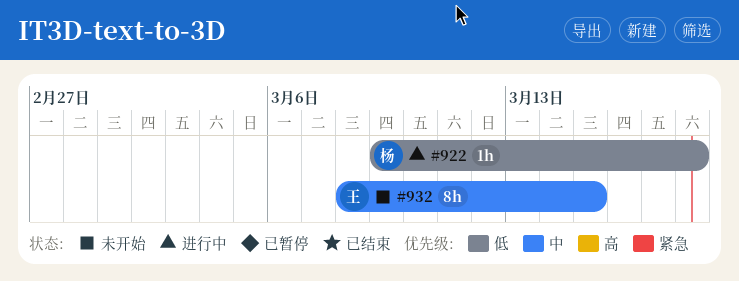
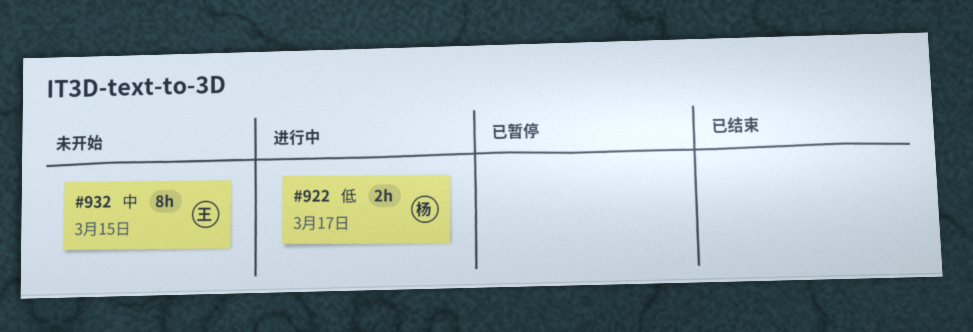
#922, estimate: 1h -> 2h
#922, due: Mar 18 -> Mar 17

